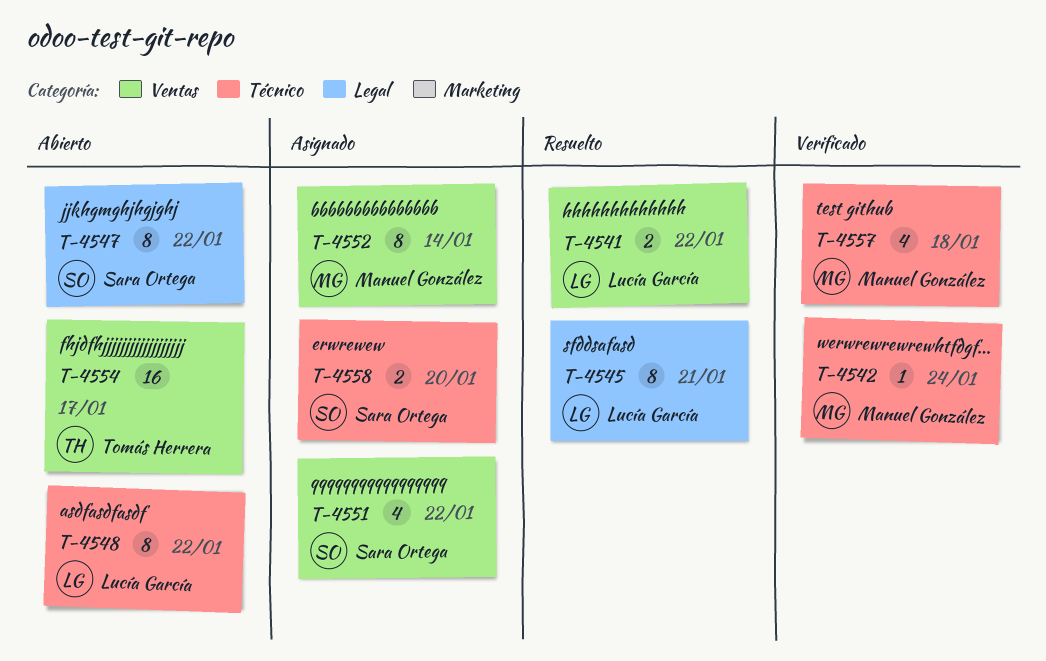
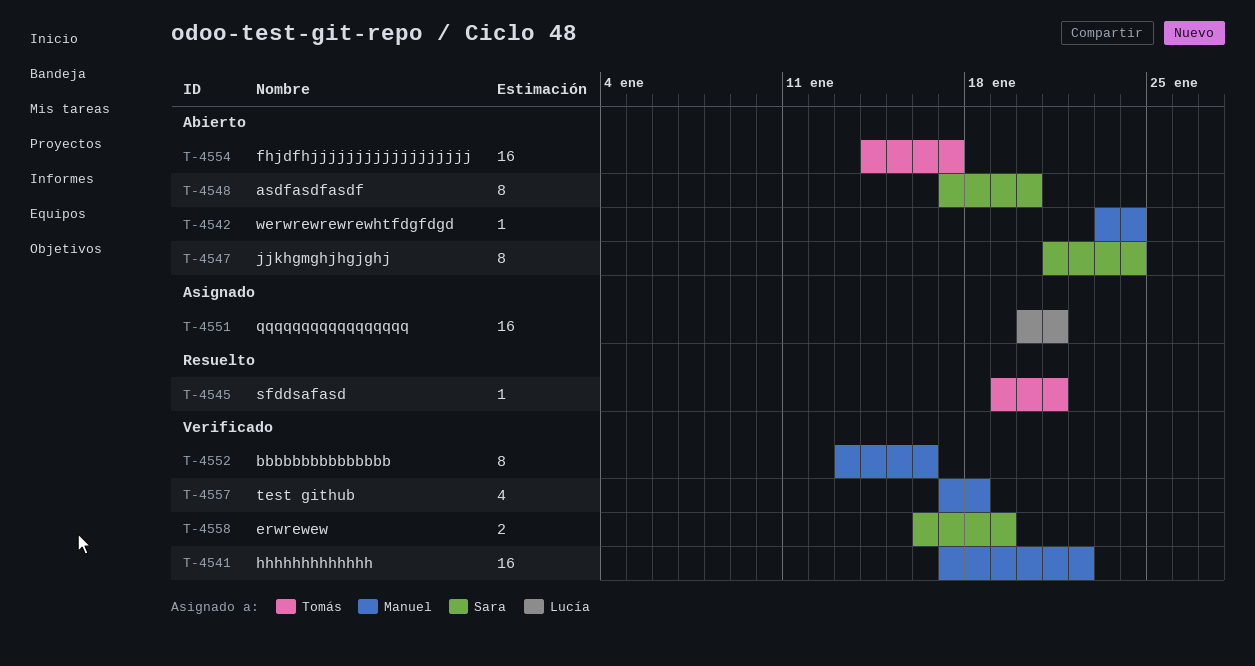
T-4541, status: Resuelto -> Verificado
T-4541, owner: Lucía García -> Manuel González
T-4541, estimate: 2 -> 16
T-4542, status: Verificado -> Abierto
T-4545, owner: Lucía García -> Tomás Herrera
T-4545, estimate: 8 -> 1
T-4547, due: Jan 22 -> Jan 24
T-4548, owner: Lucía García -> Sara Ortega
T-4548, due: Jan 22 -> Jan 20
T-4551, owner: Sara Ortega -> Lucía García
T-4551, estimate: 4 -> 16
T-4551, due: Jan 22 -> Jan 21
T-4552, status: Asignado -> Verificado
T-4552, due: Jan 14 -> Jan 16
T-4558, status: Asignado -> Verificado
T-4558, due: Jan 20 -> Jan 19

